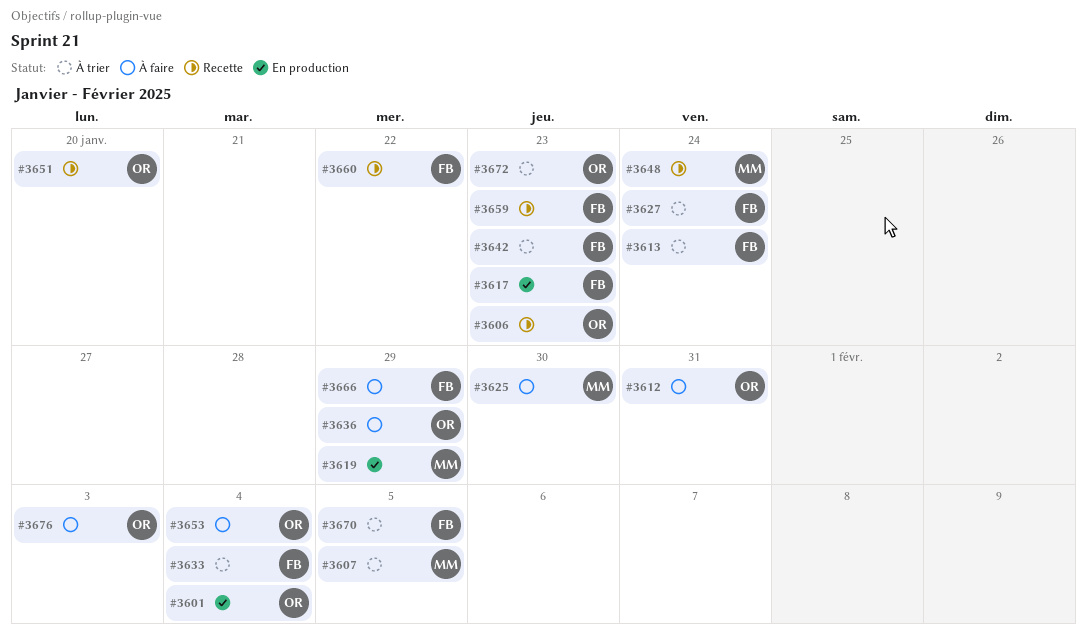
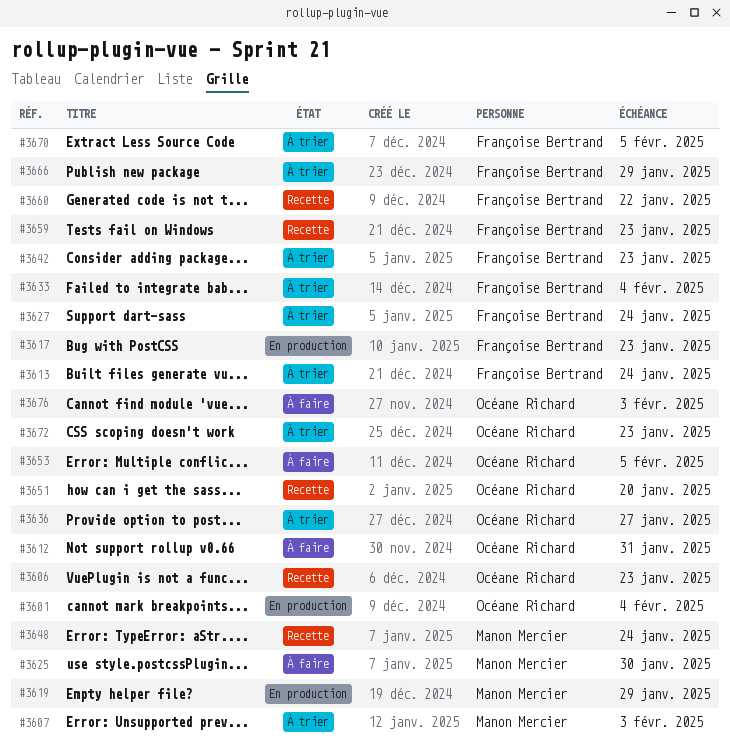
#3607, due: Feb 5 -> Feb 3
#3636, status: À faire -> À trier
#3636, due: Jan 29 -> Jan 27
#3653, due: Feb 4 -> Feb 5
#3666, status: À faire -> À trier

